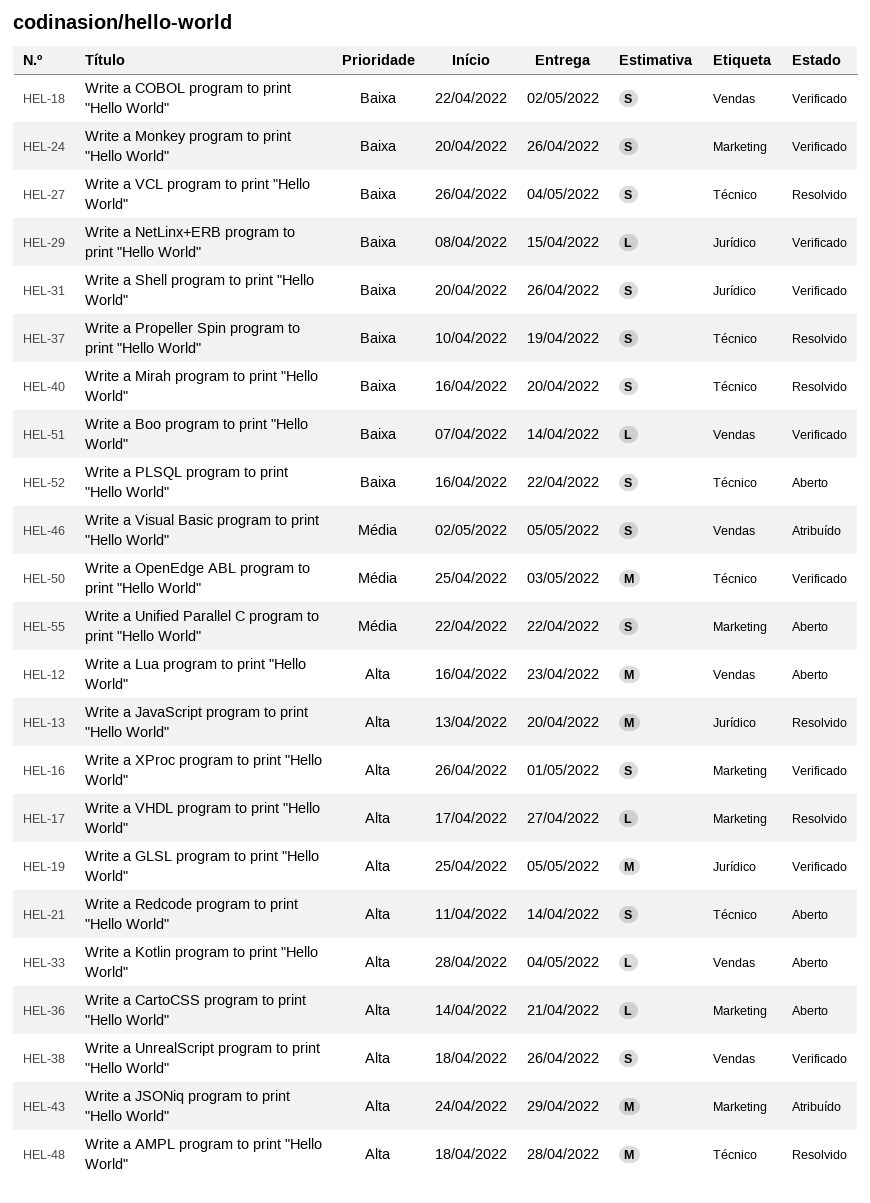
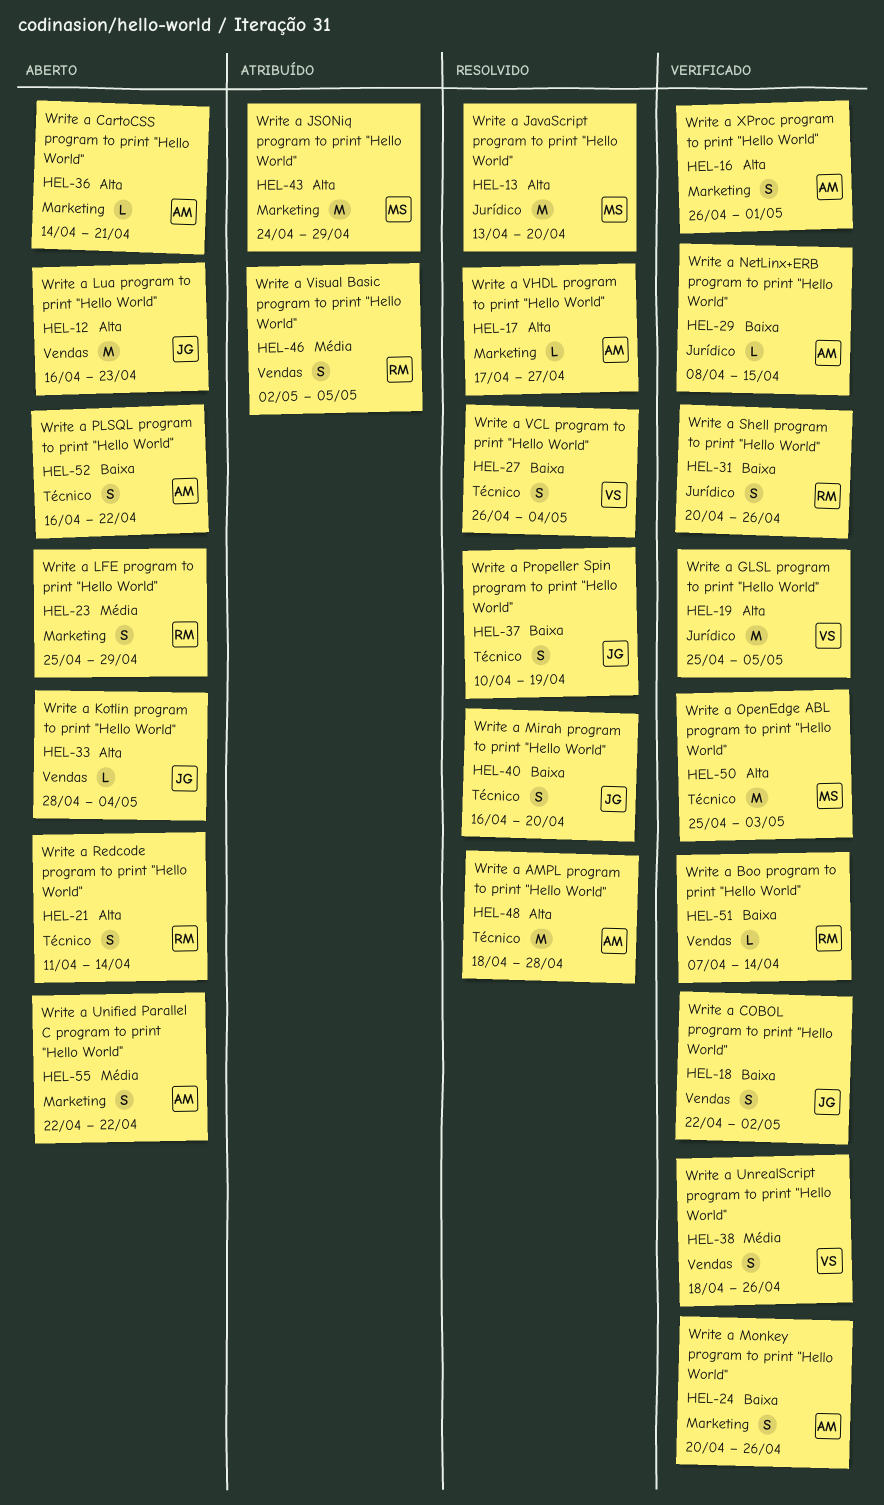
HEL-23: none -> present
HEL-38, priority: Alta -> Média
HEL-50, priority: Média -> Alta

